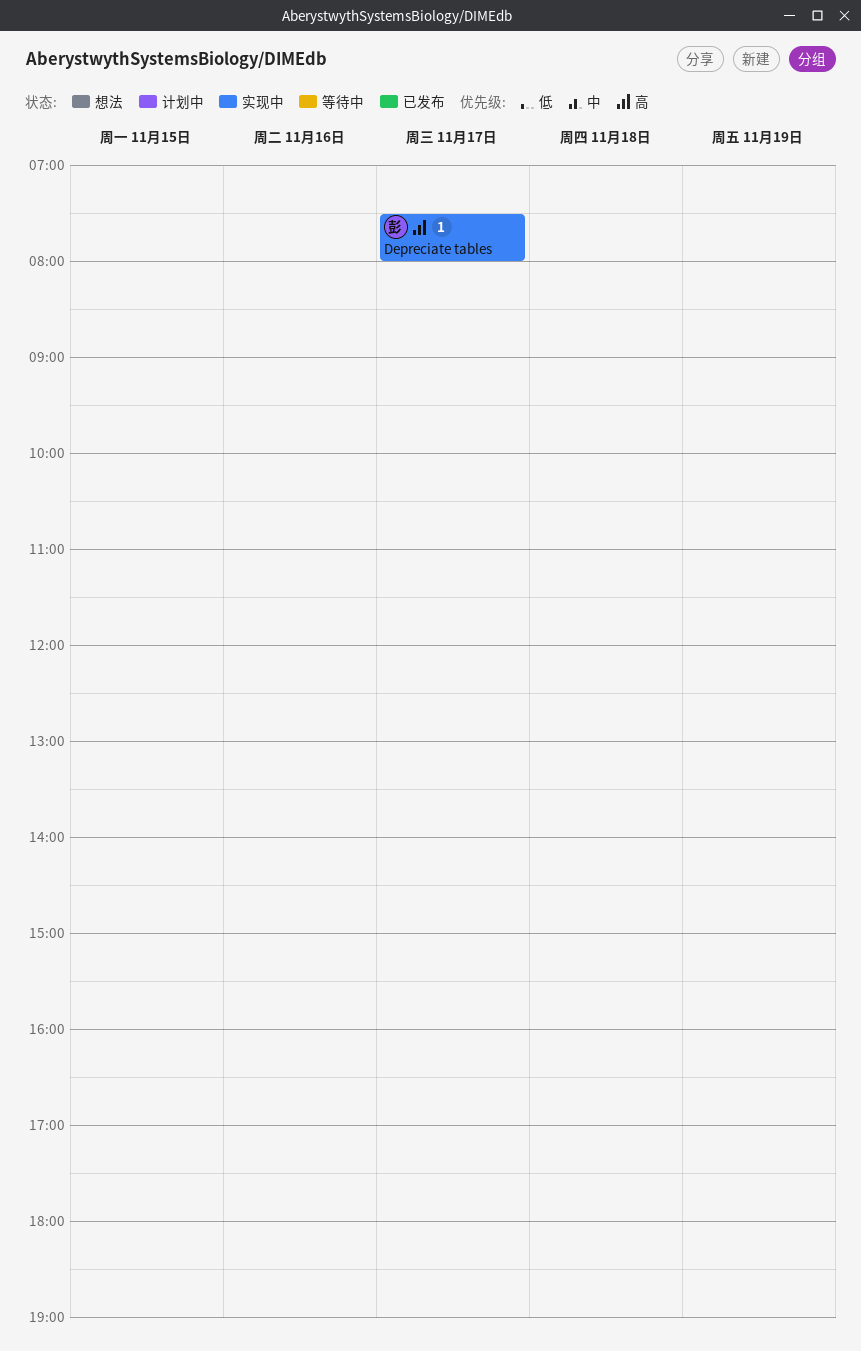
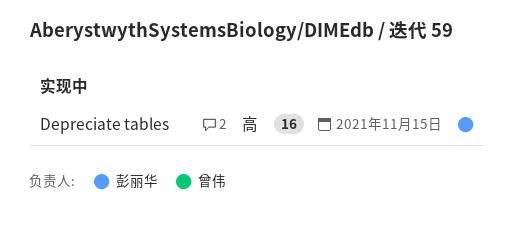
Depreciate tables, estimate: 1 -> 16
Depreciate tables, day: Nov 17 -> Nov 15

